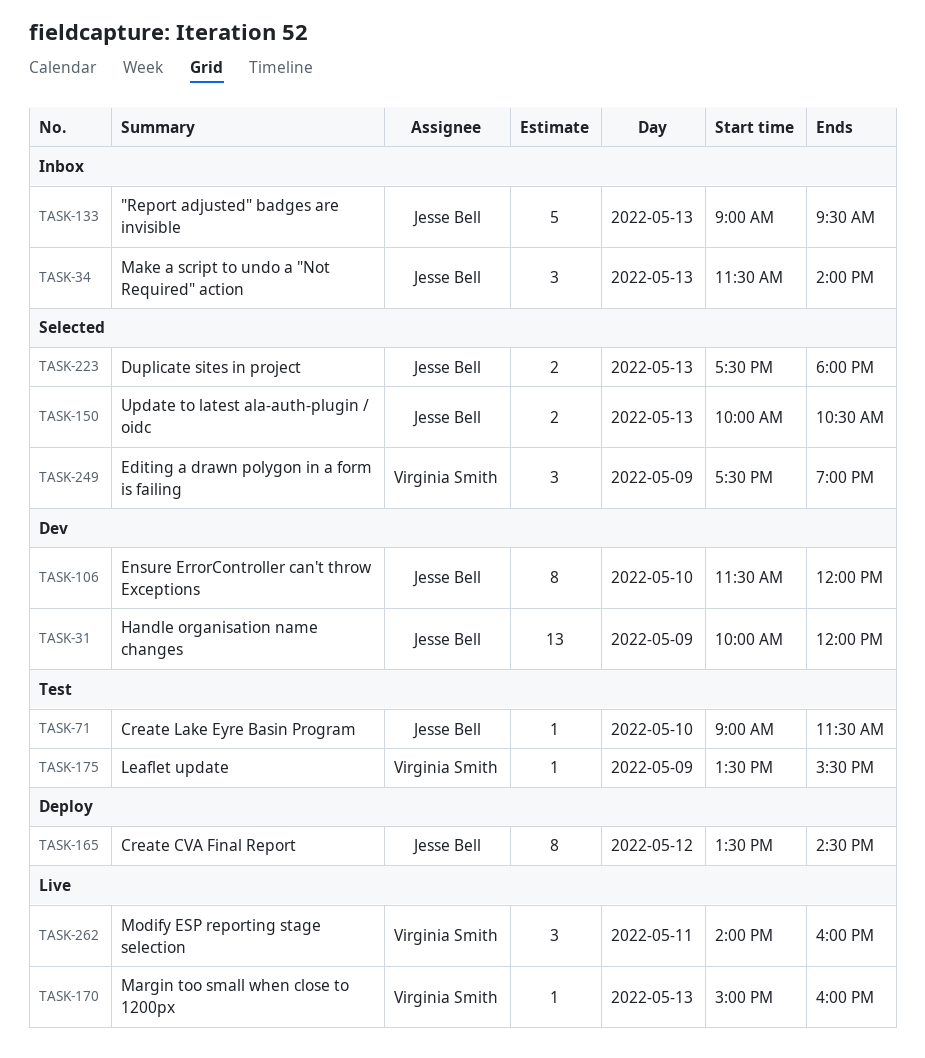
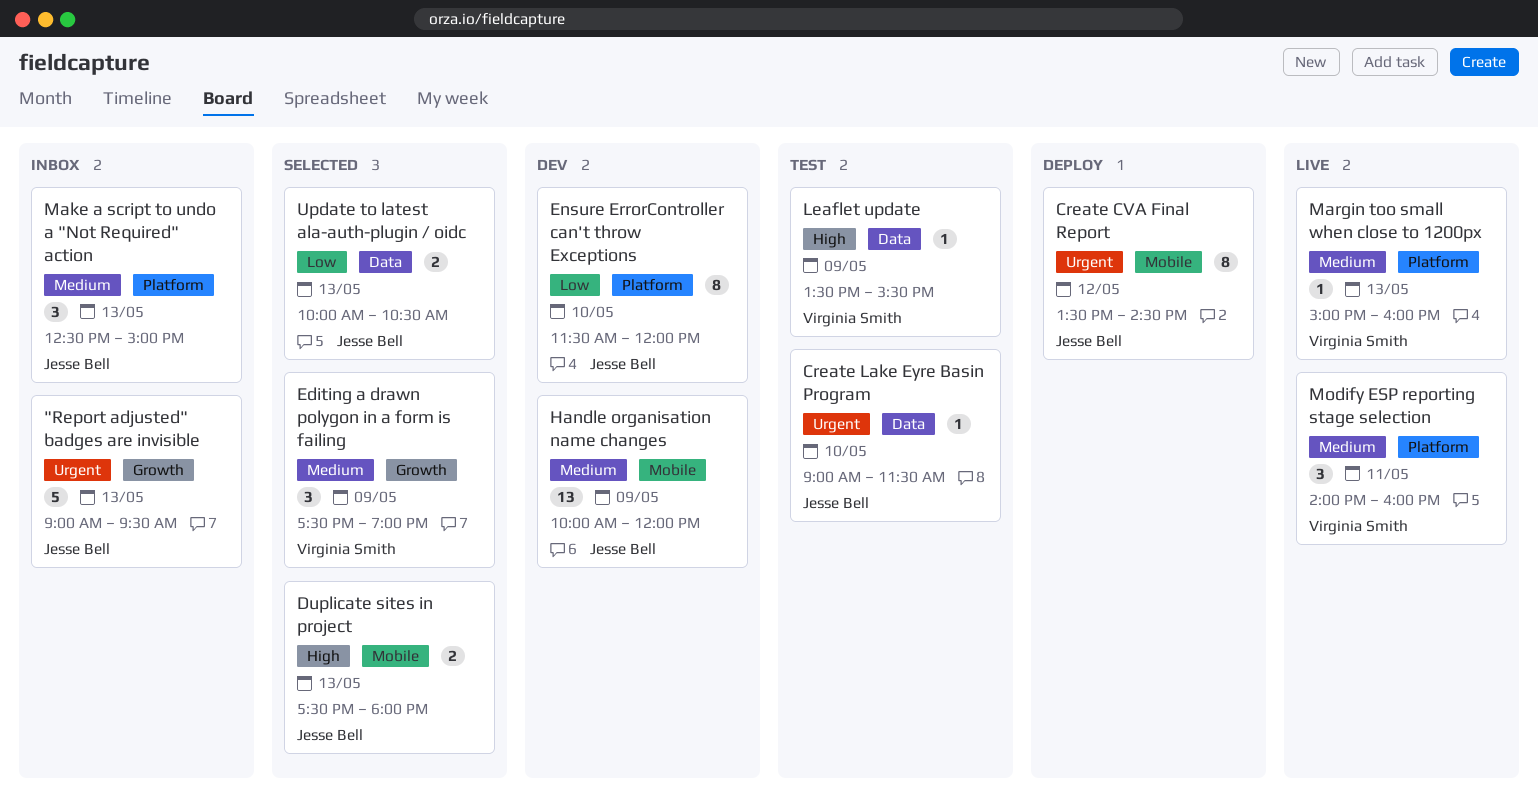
Make a script to undo a "Not Required" action, begins: 11:30 -> 12:30
Make a script to undo a "Not Required" action, ends: 14:00 -> 15:00

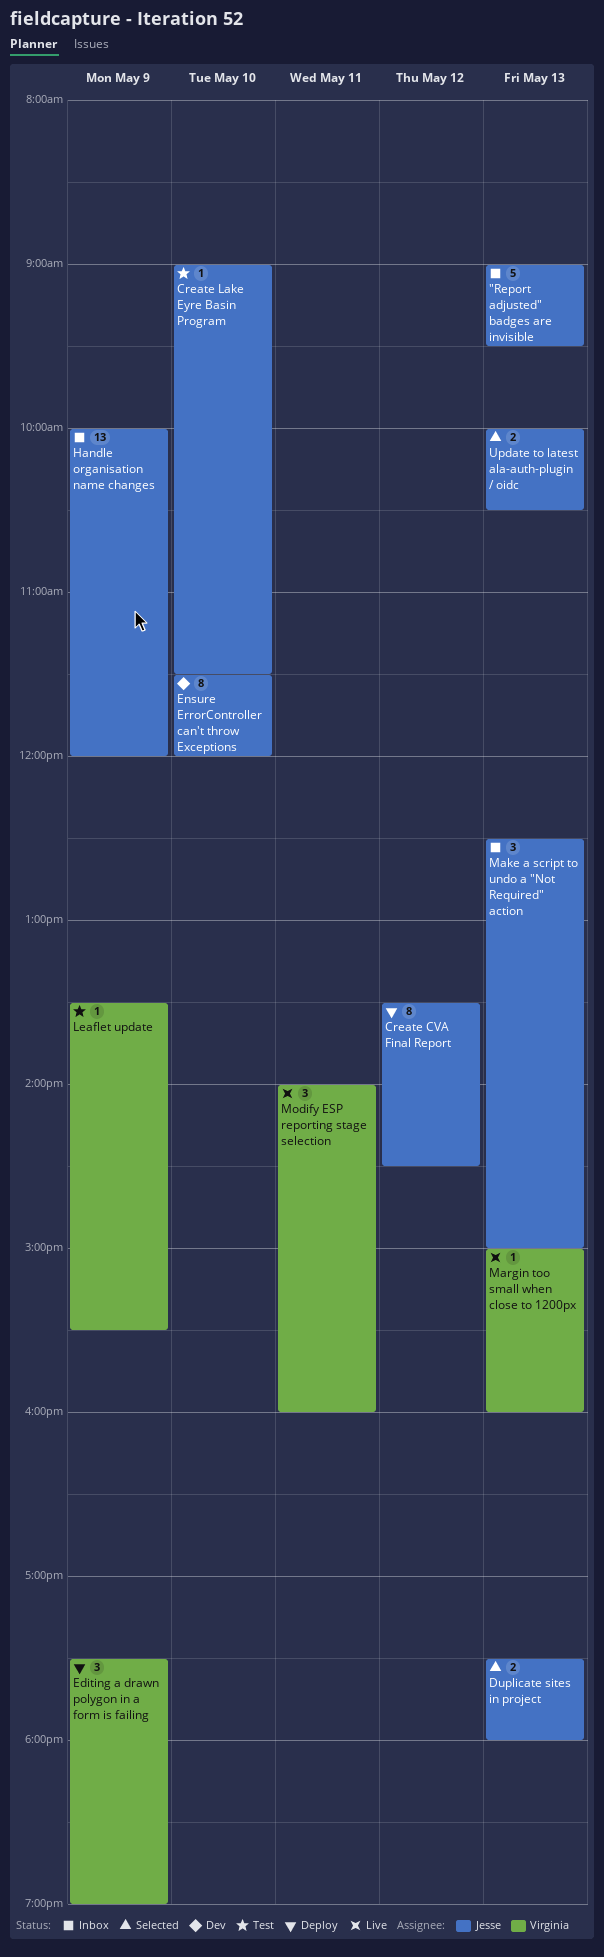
Editing a drawn polygon in a form is failing, status: Selected -> Deploy
Handle organisation name changes, status: Dev -> Inbox

